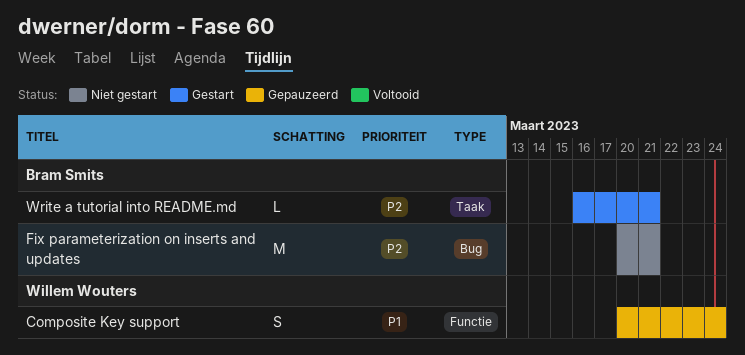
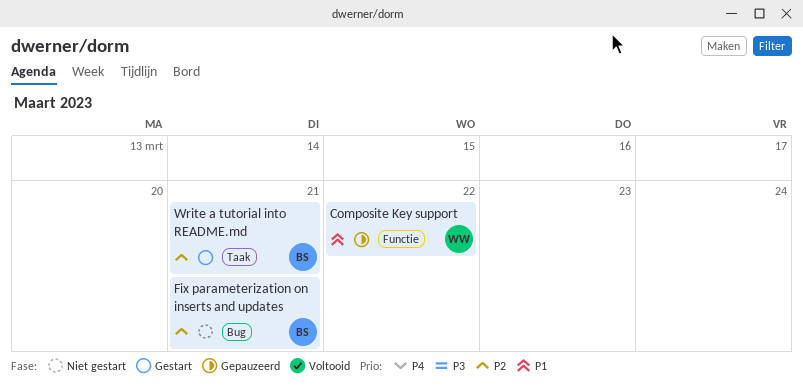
Composite Key support, due: Mar 24 -> Mar 22

